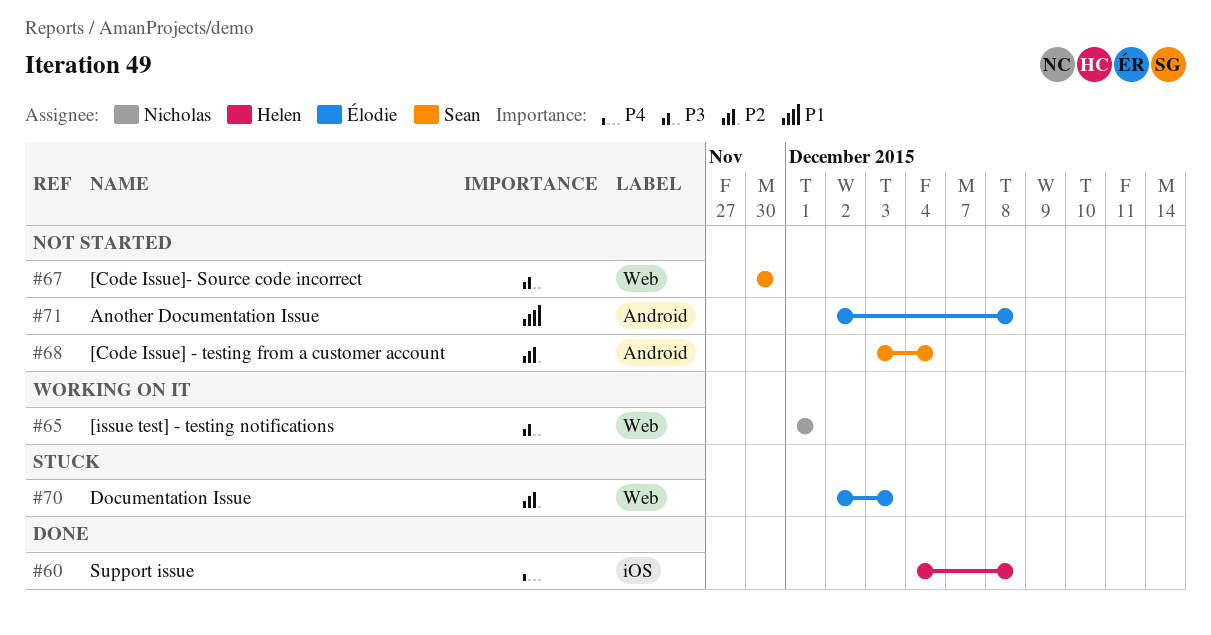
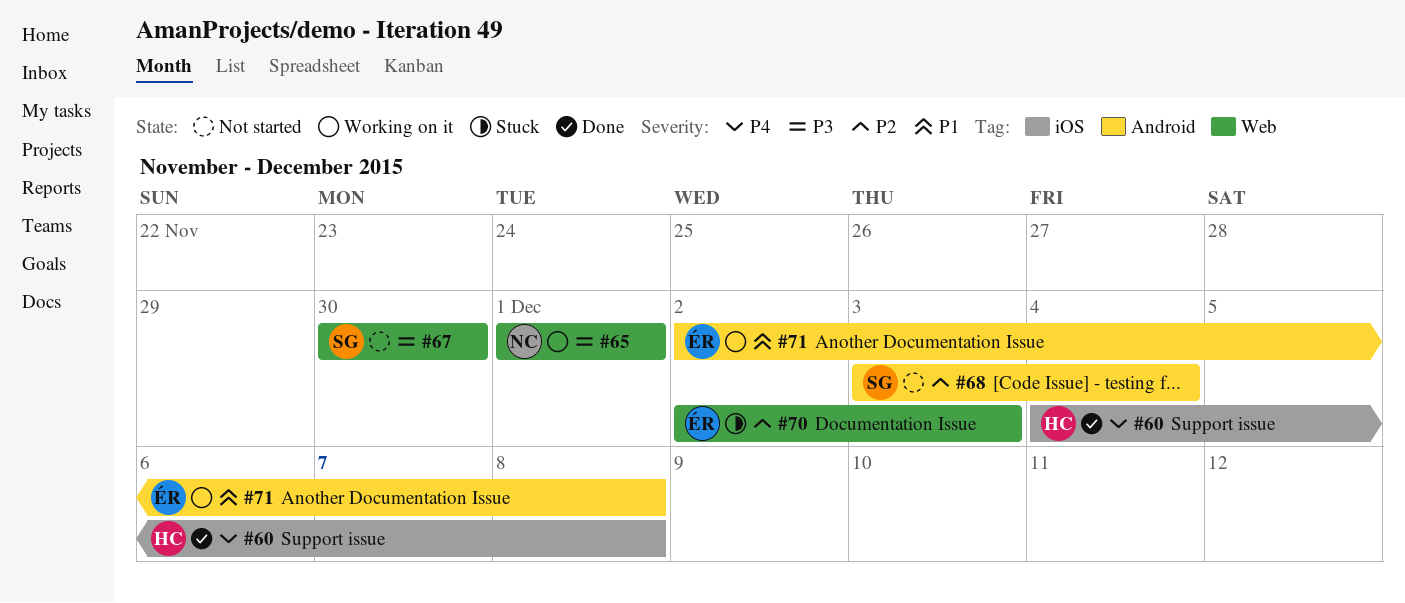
#71, status: Not started -> Working on it

